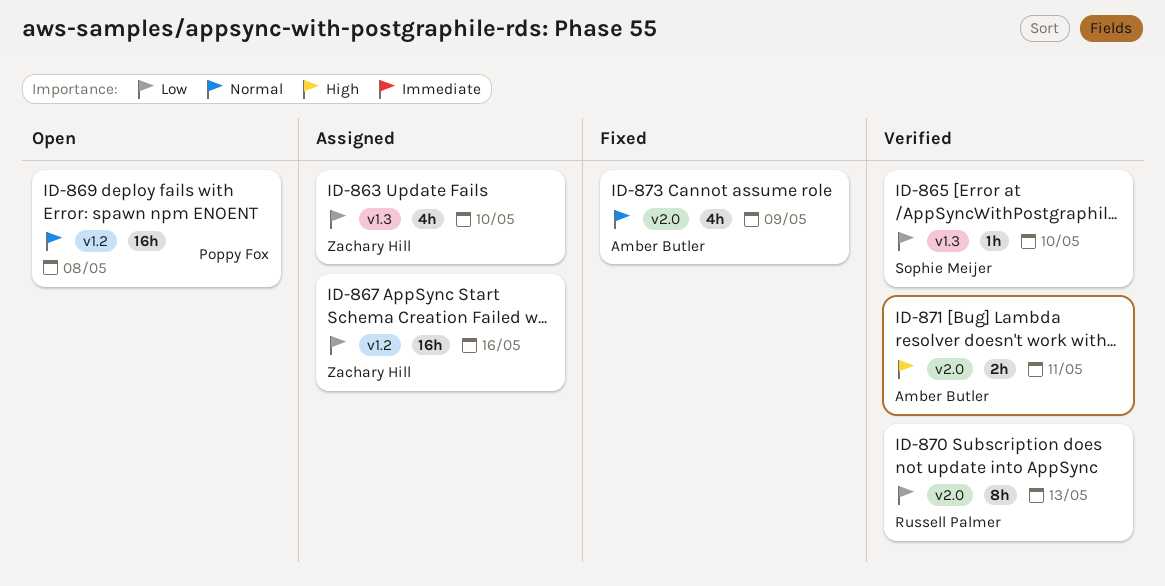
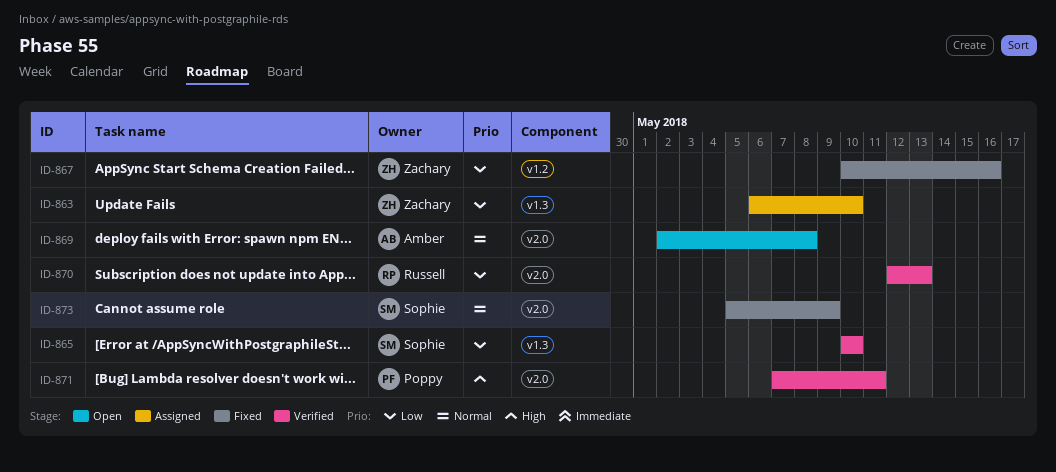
ID-867, status: Assigned -> Fixed
ID-869, owner: Poppy Fox -> Amber Butler
ID-869, label: v1.2 -> v2.0
ID-871, owner: Amber Butler -> Poppy Fox
ID-873, owner: Amber Butler -> Sophie Meijer

